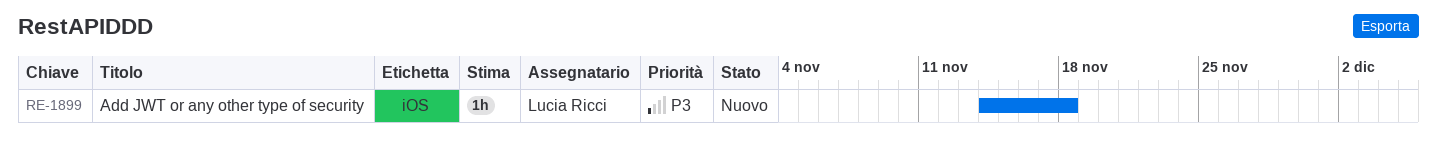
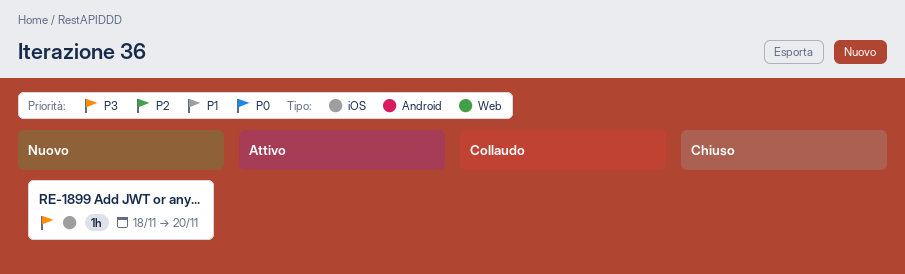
RE-1899, start: Nov 14 -> Nov 18
RE-1899, due: Nov 18 -> Nov 20

